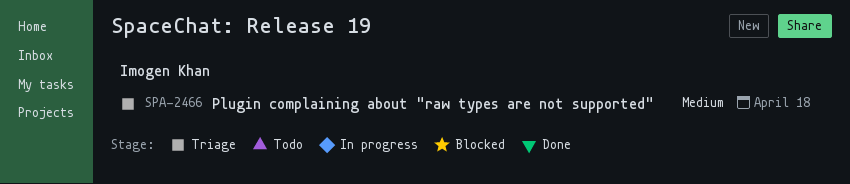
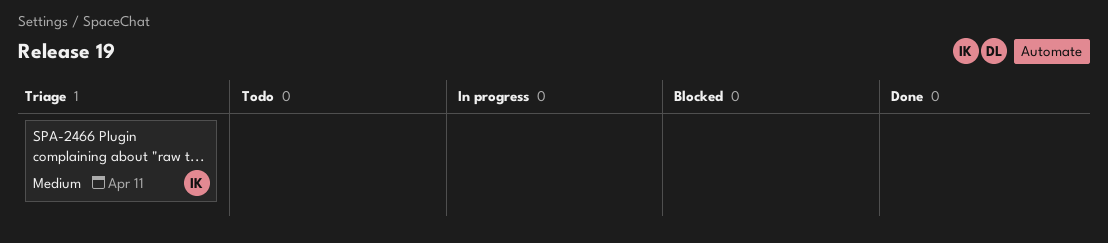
SPA-2466, due: Apr 18 -> Apr 11

